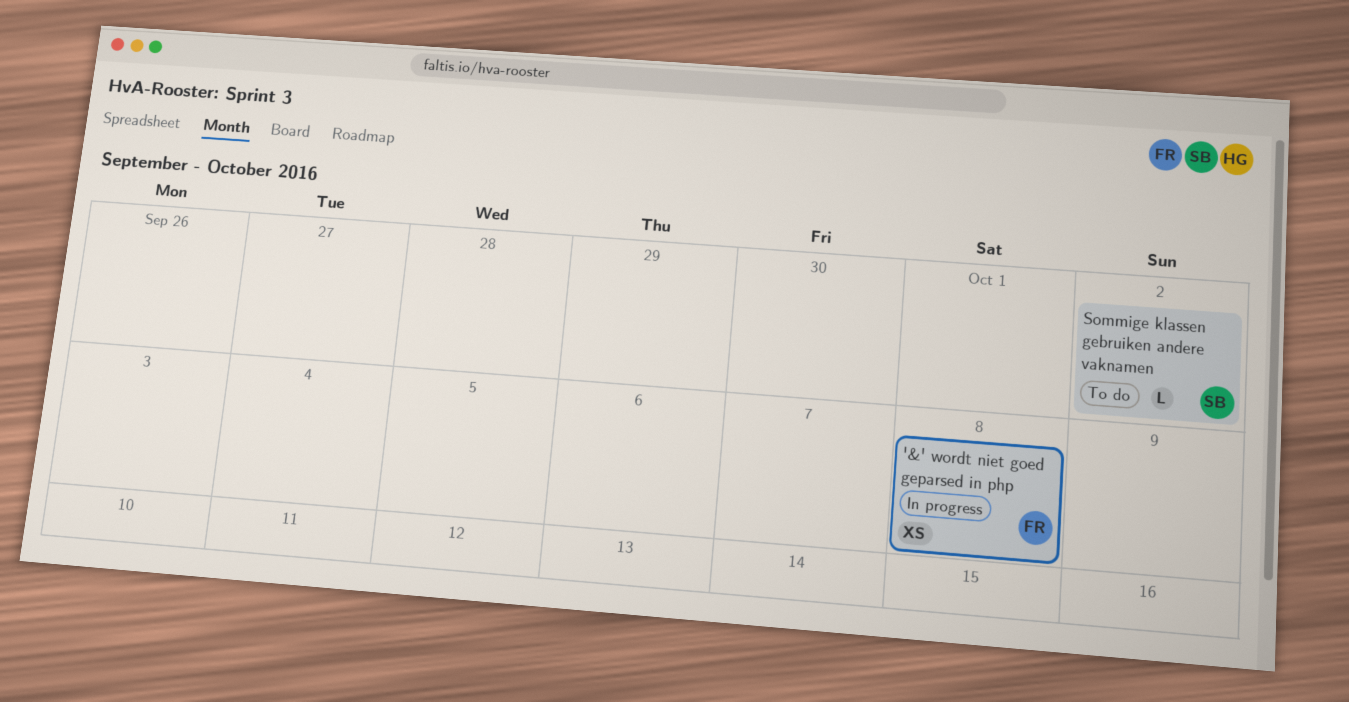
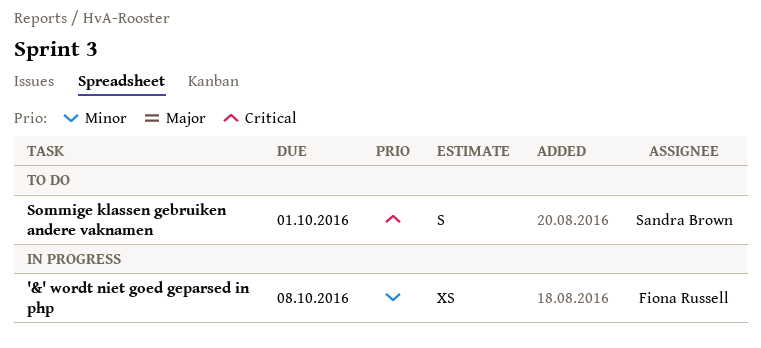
Sommige klassen gebruiken andere vaknamen, estimate: L -> S
Sommige klassen gebruiken andere vaknamen, due: Oct 2 -> Oct 1

